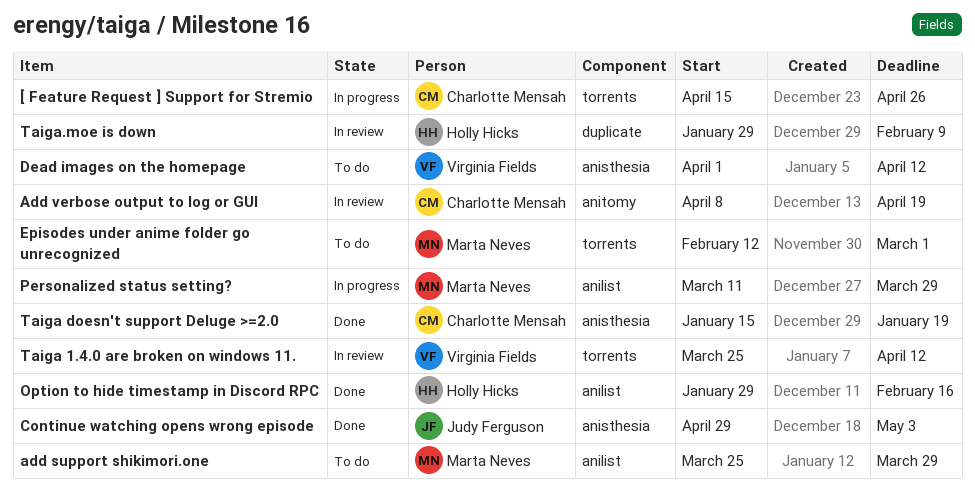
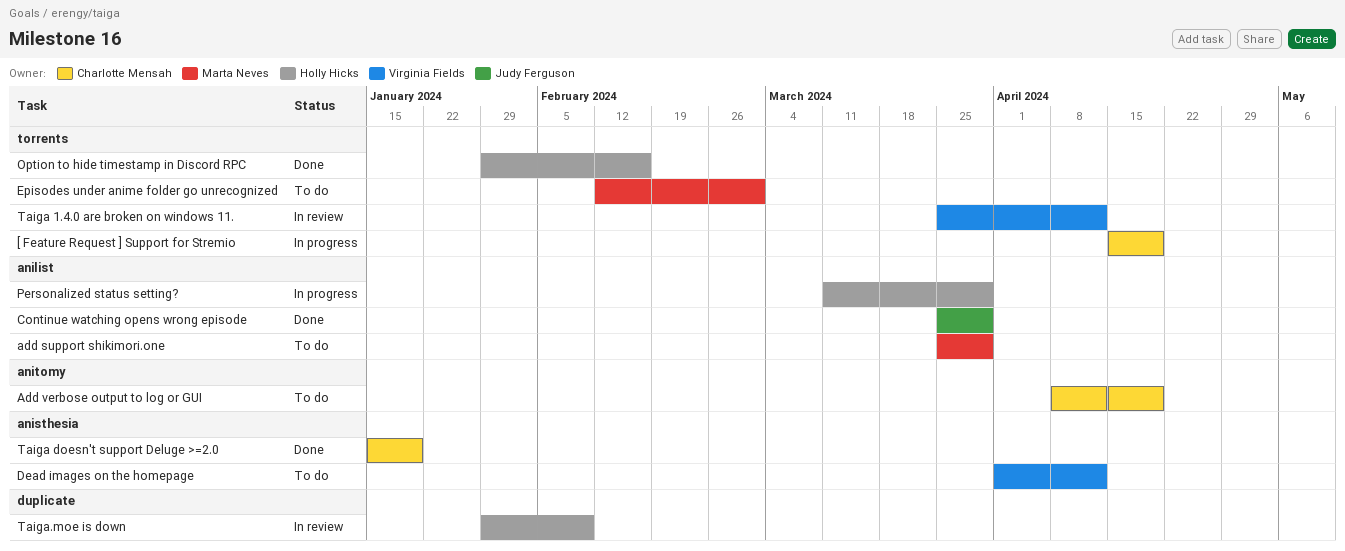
[ Feature Request ] Support for Stremio, due: Apr 26 -> Apr 19
Add verbose output to log or GUI, status: In review -> To do
Continue watching opens wrong episode, label: anisthesia -> anilist
Continue watching opens wrong episode, start: Apr 29 -> Mar 25
Continue watching opens wrong episode, due: May 3 -> Mar 29
Option to hide timestamp in Discord RPC, label: anilist -> torrents
Personalized status setting?, owner: Marta Neves -> Holly Hicks

